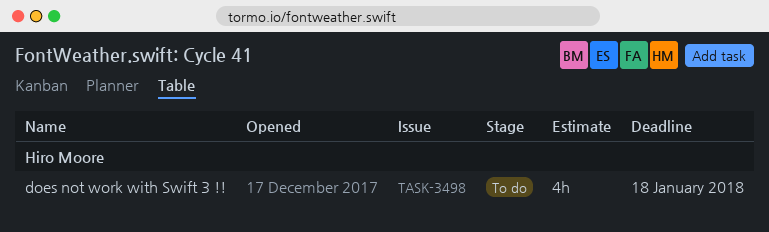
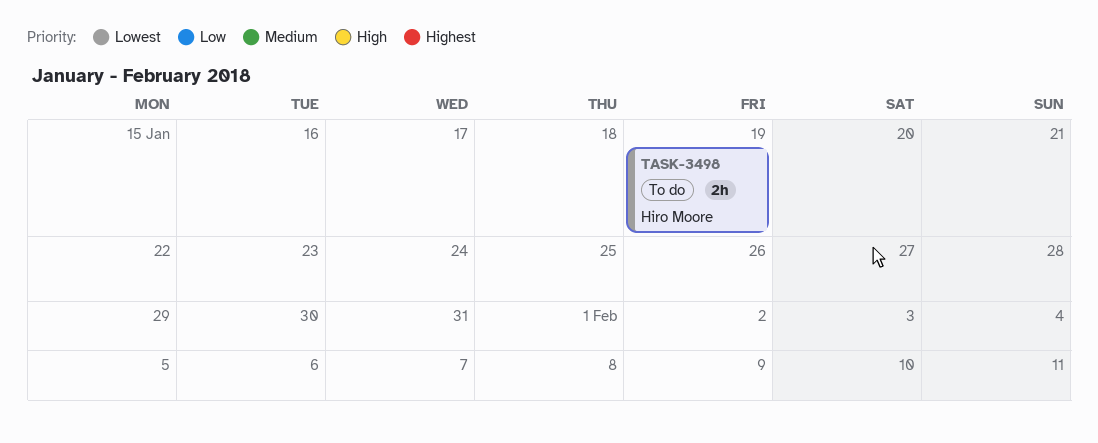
TASK-3498, estimate: 4h -> 2h
TASK-3498, due: Jan 18 -> Jan 19

